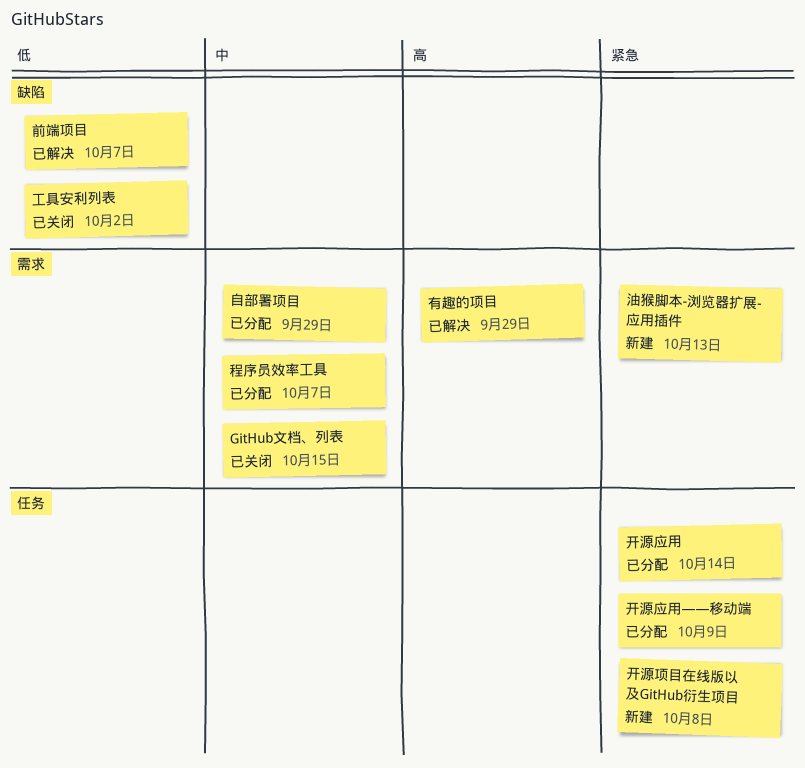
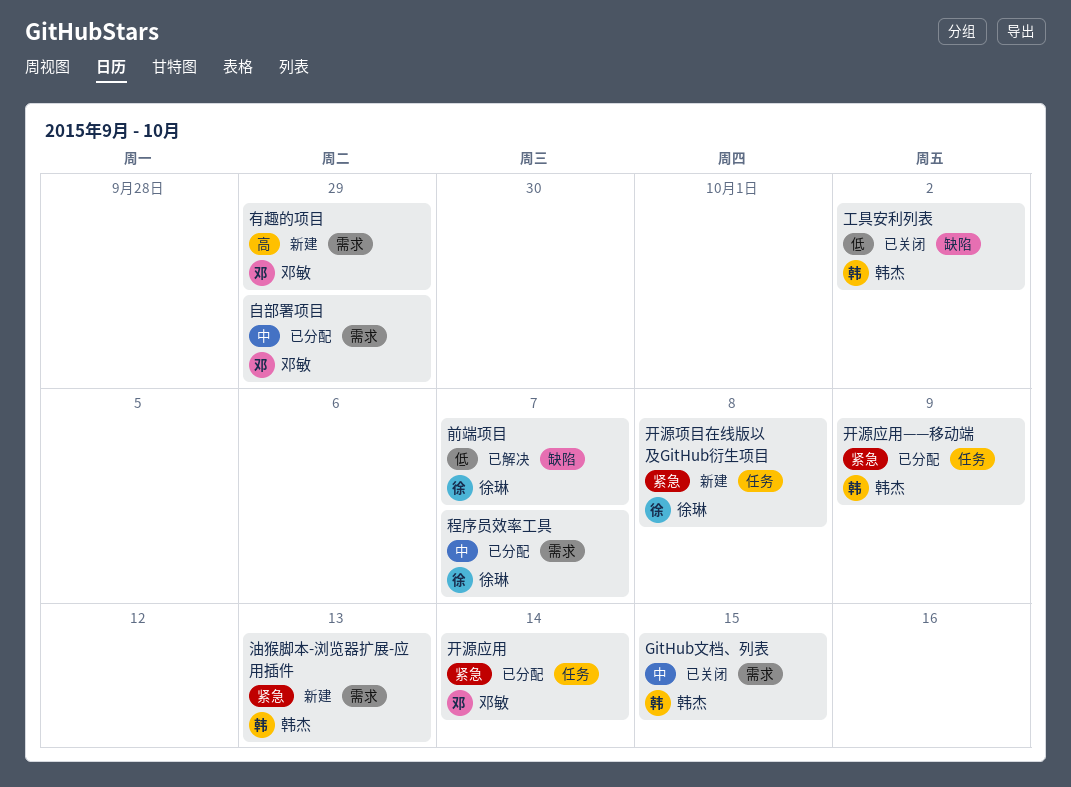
有趣的项目, status: 已解决 -> 新建

